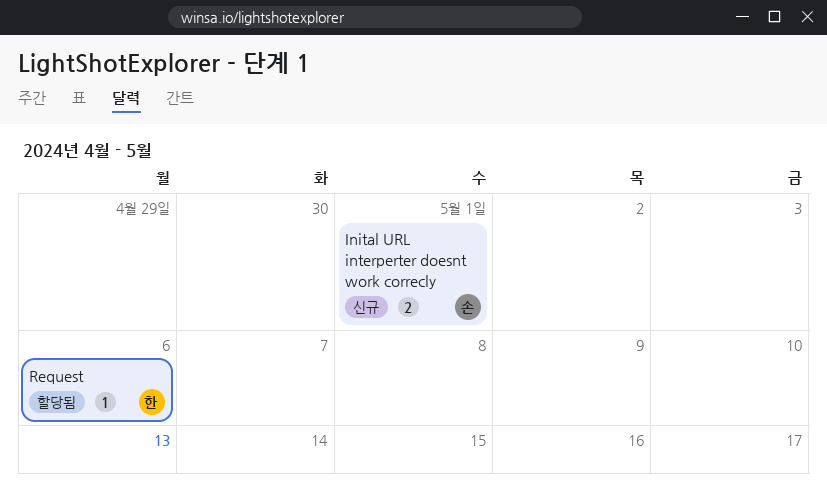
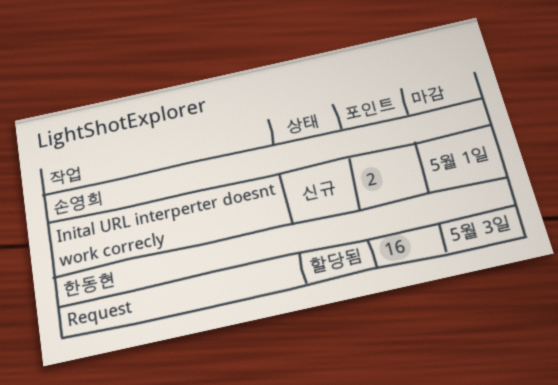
Request, estimate: 1 -> 16
Request, due: May 6 -> May 3

